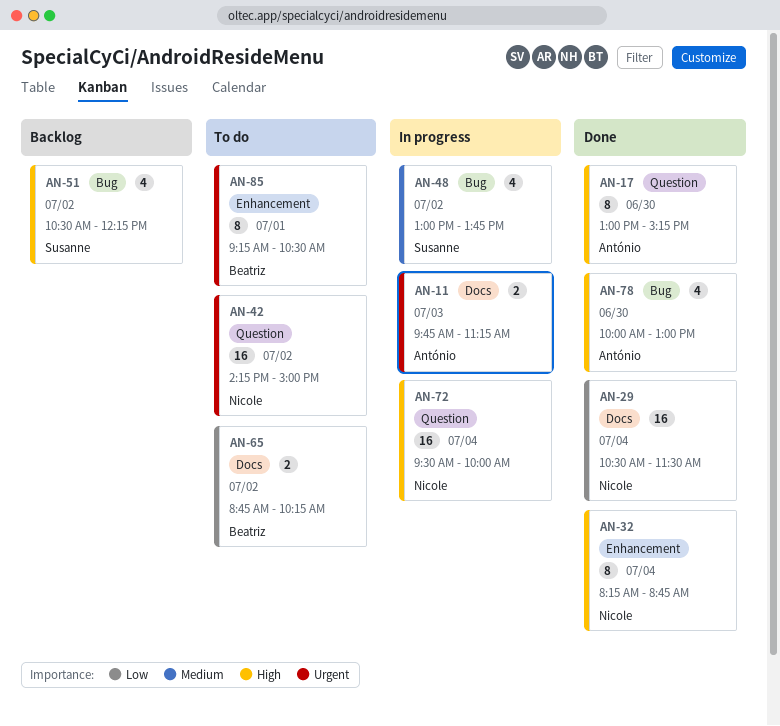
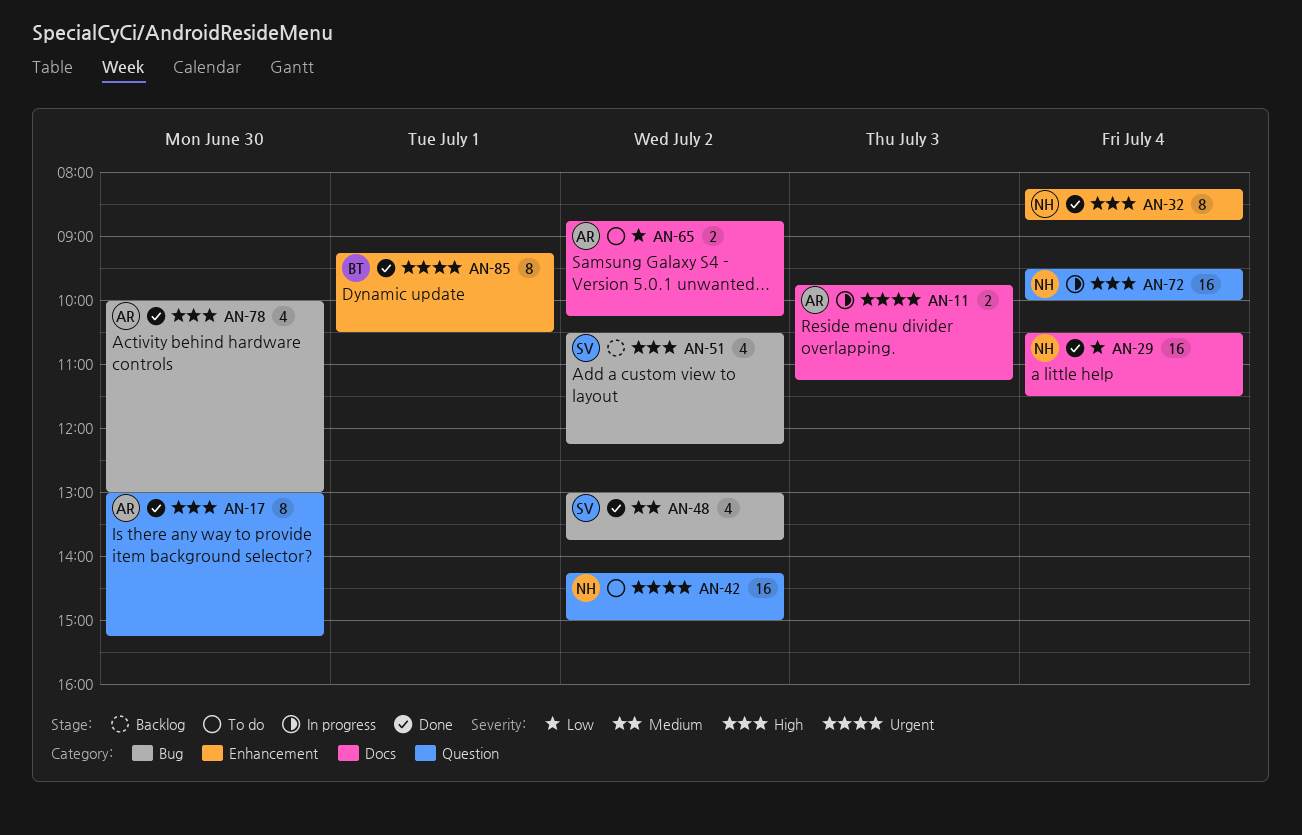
AN-48, status: In progress -> Done
AN-65, owner: Beatriz -> António
AN-85, status: To do -> Done

